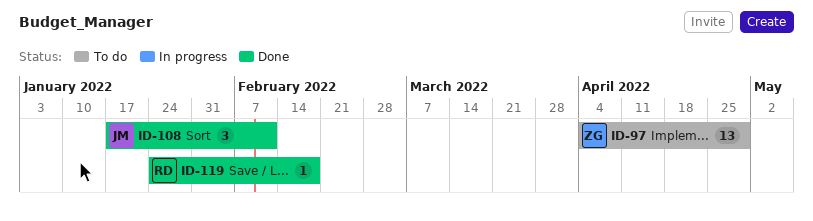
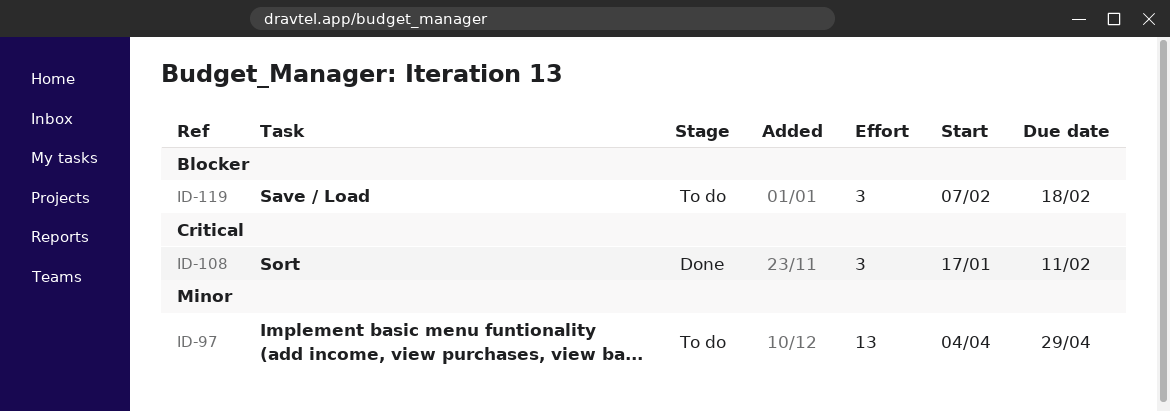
ID-119, status: Done -> To do
ID-119, estimate: 1 -> 3
ID-119, start: Jan 24 -> Feb 7

